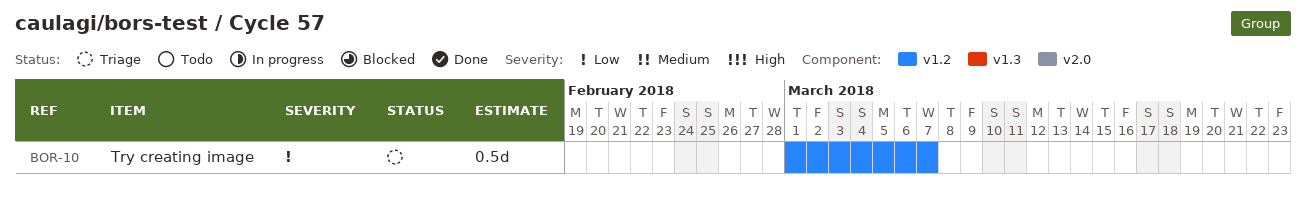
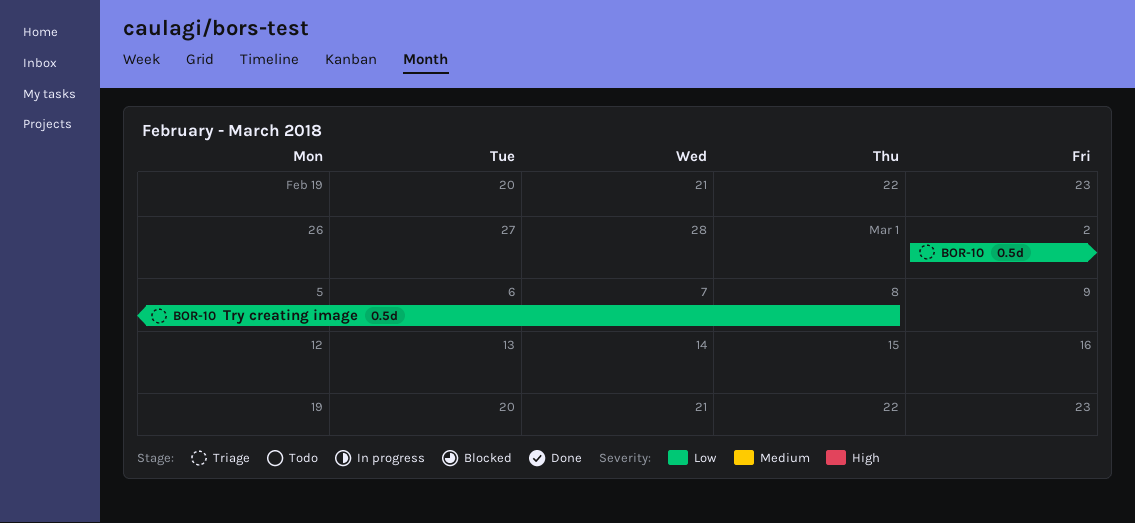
BOR-10, start: Mar 1 -> Mar 2
BOR-10, due: Mar 7 -> Mar 8

